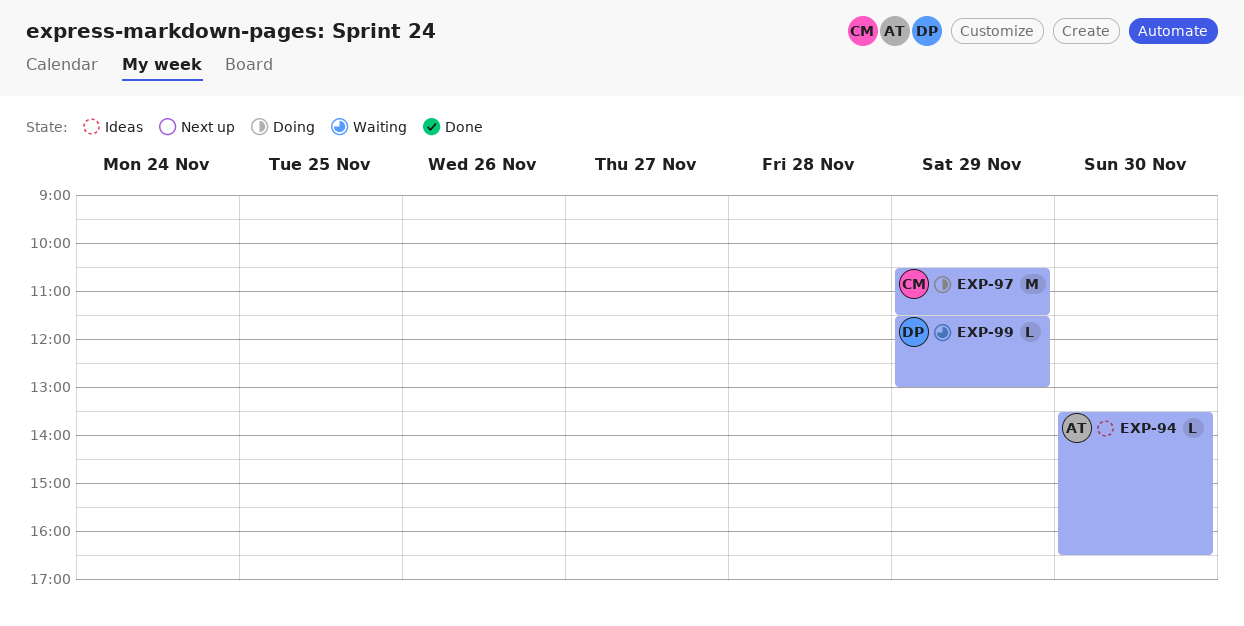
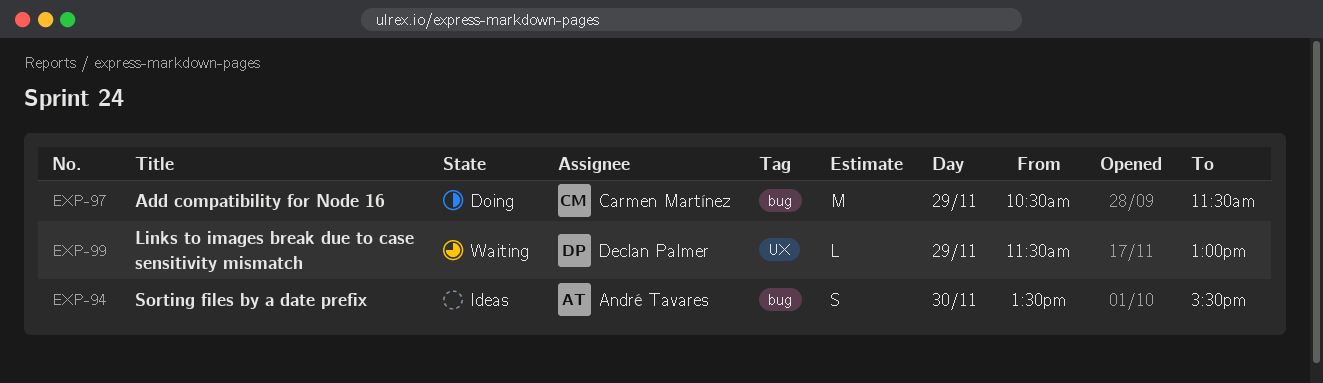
EXP-94, estimate: L -> S
EXP-94, ends: 16:30 -> 15:30

